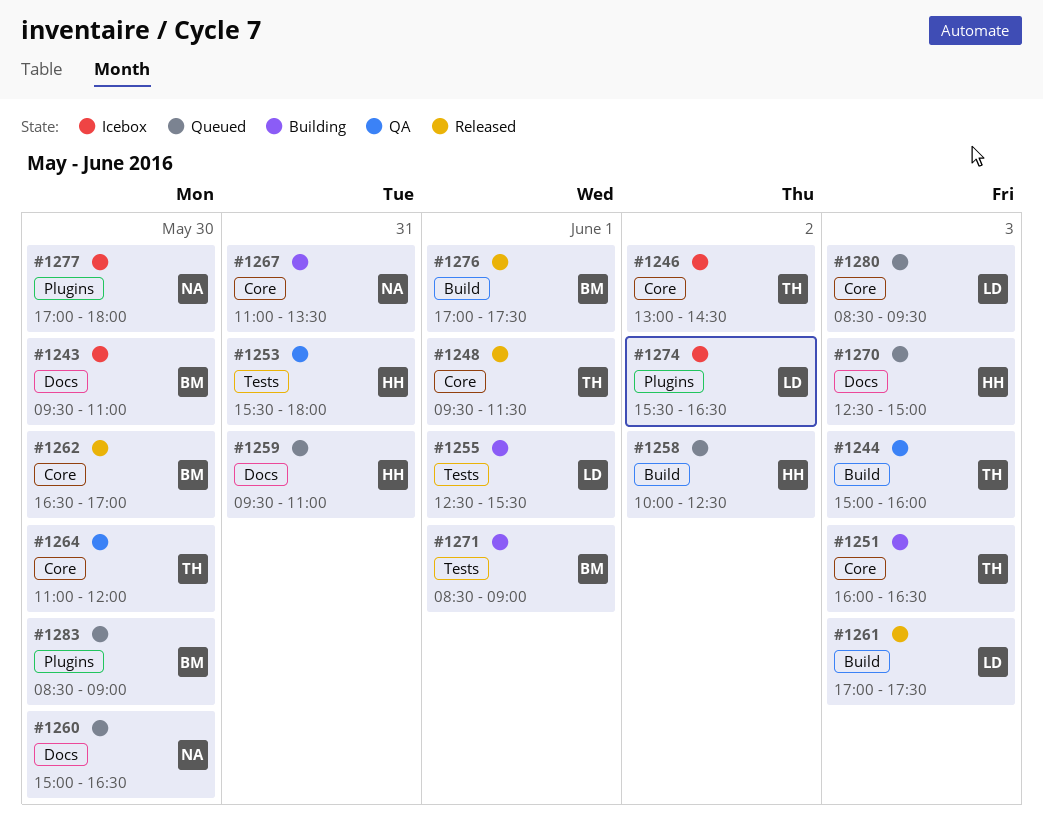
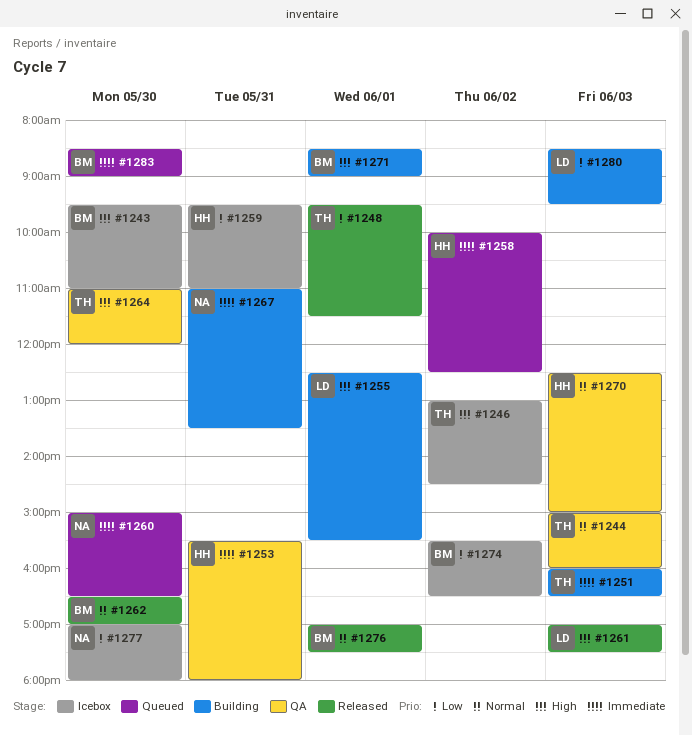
#1259, status: Queued -> Icebox
#1270, status: Queued -> QA
#1274, owner: LD -> BM
#1280, status: Queued -> Building

